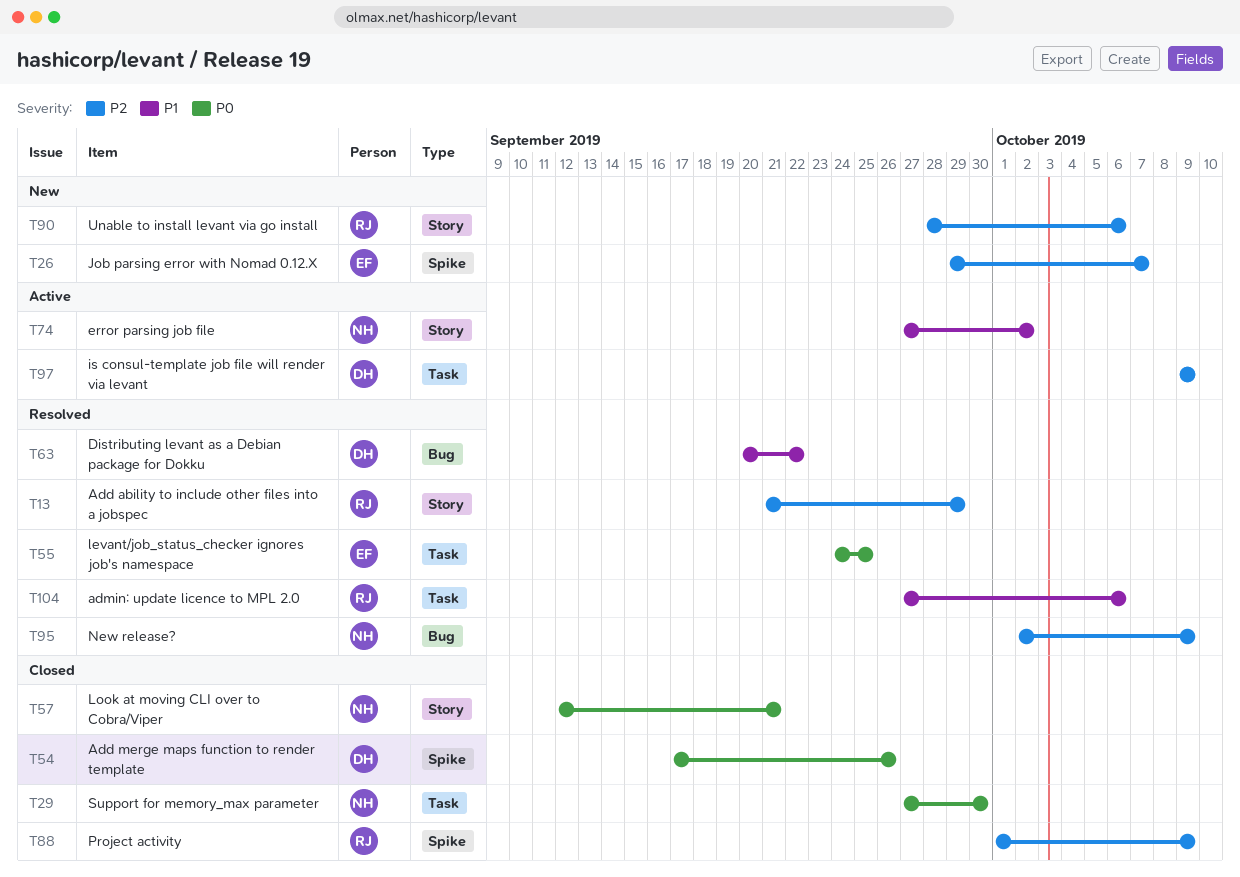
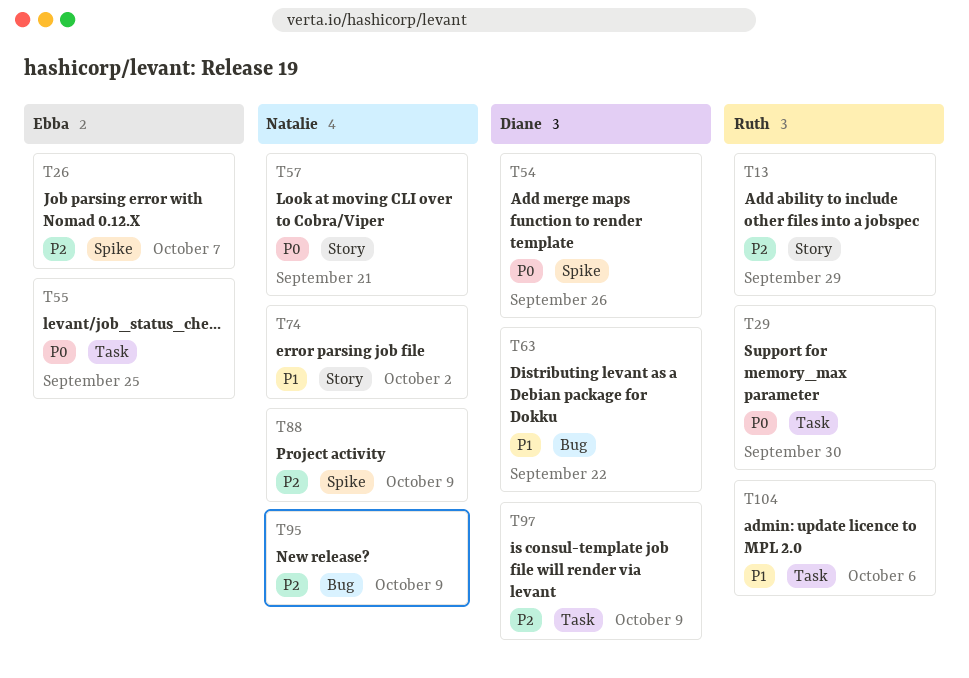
T29, owner: Natalie -> Ruth
T88, owner: Ruth -> Natalie
T90: present -> none

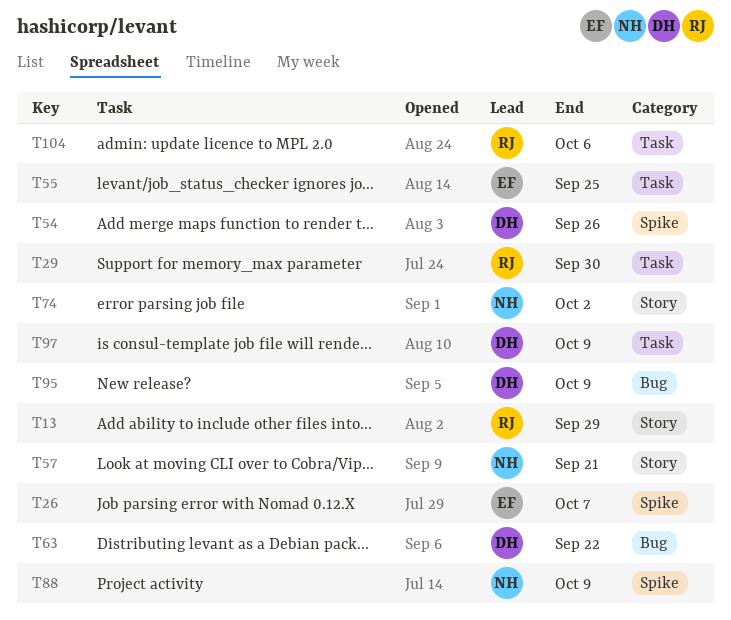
T95, owner: Natalie -> Diane

